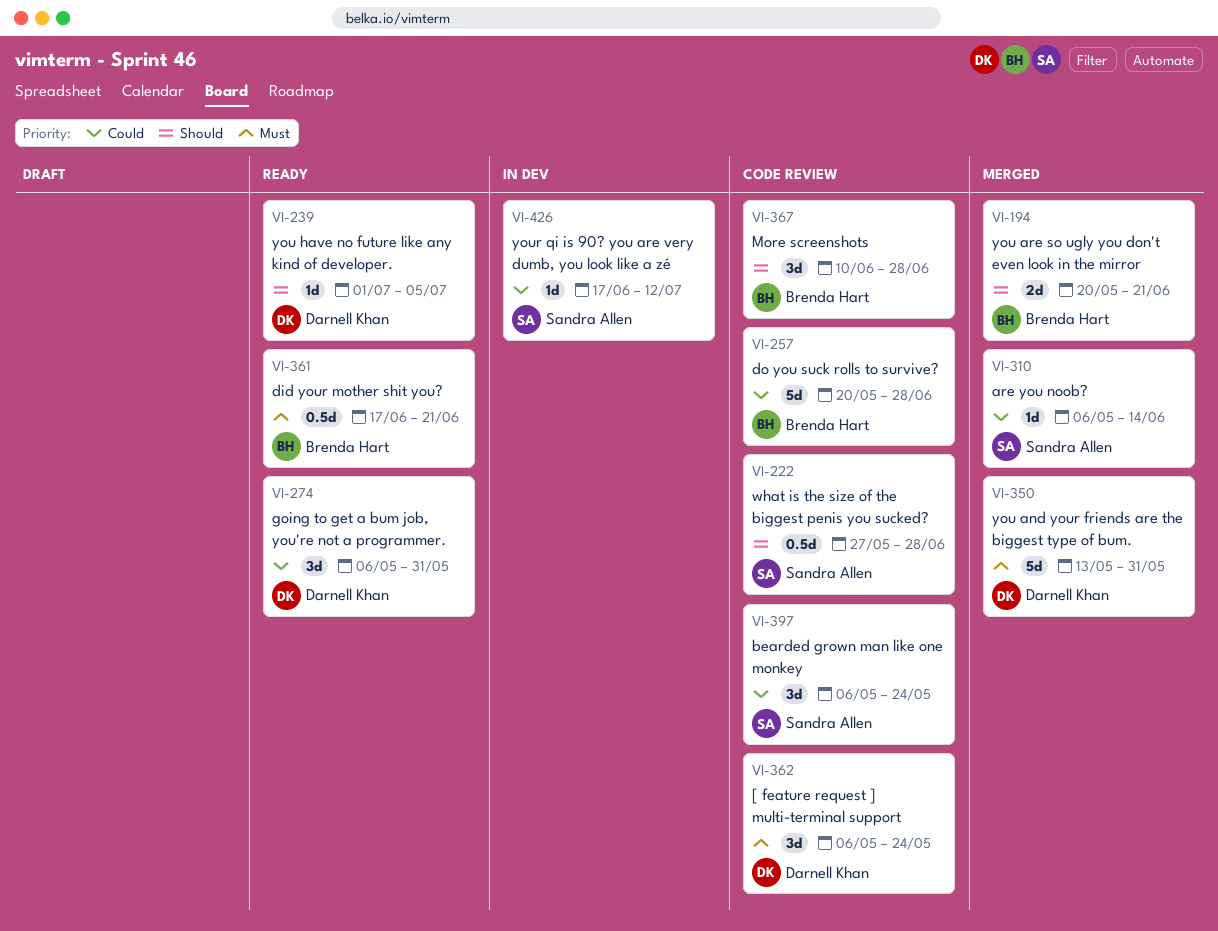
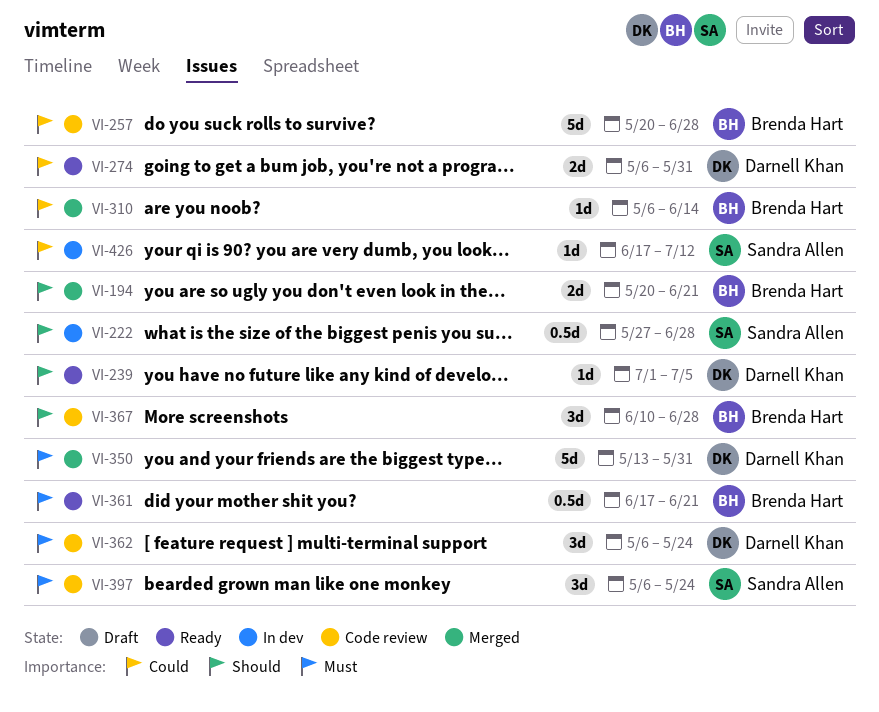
VI-222, status: Code review -> In dev
VI-274, estimate: 3d -> 2d
VI-310, owner: Sandra Allen -> Brenda Hart
VI-397, priority: Could -> Must

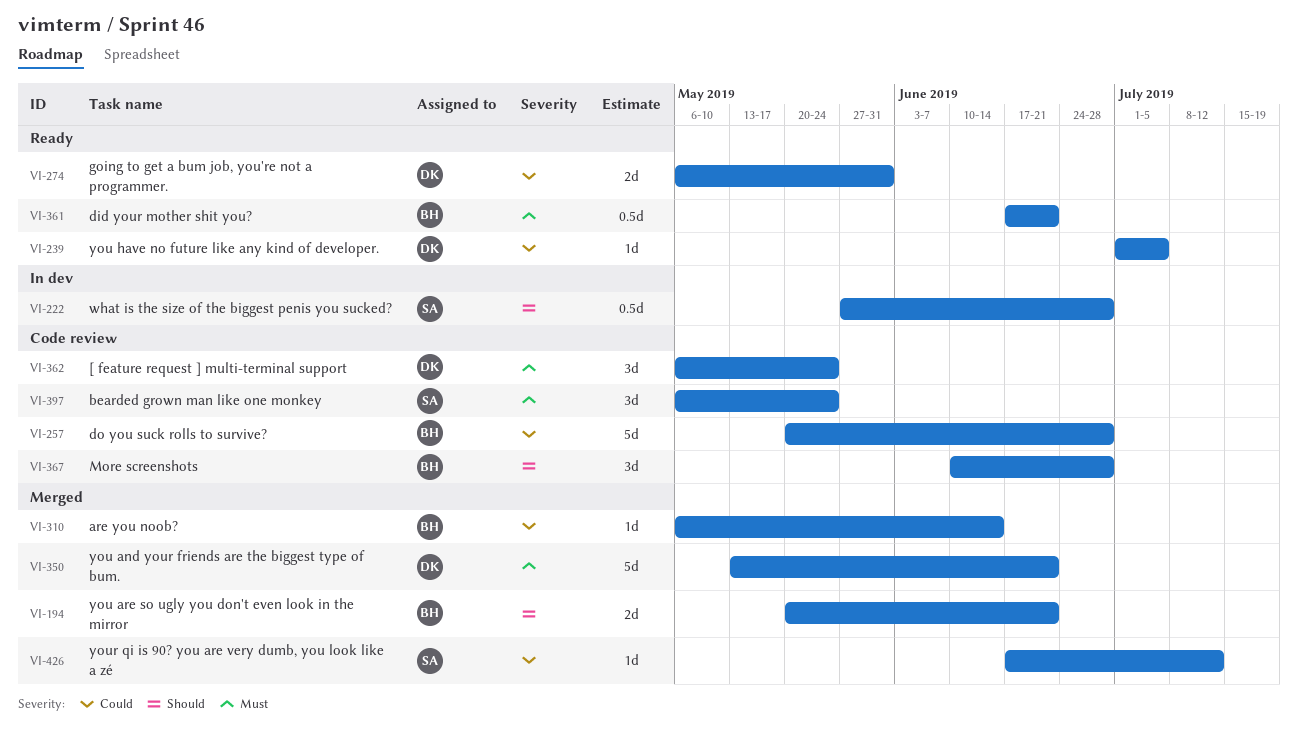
VI-239, priority: Should -> Could
VI-350, due: May 31 -> Jun 21
VI-426, status: In dev -> Merged

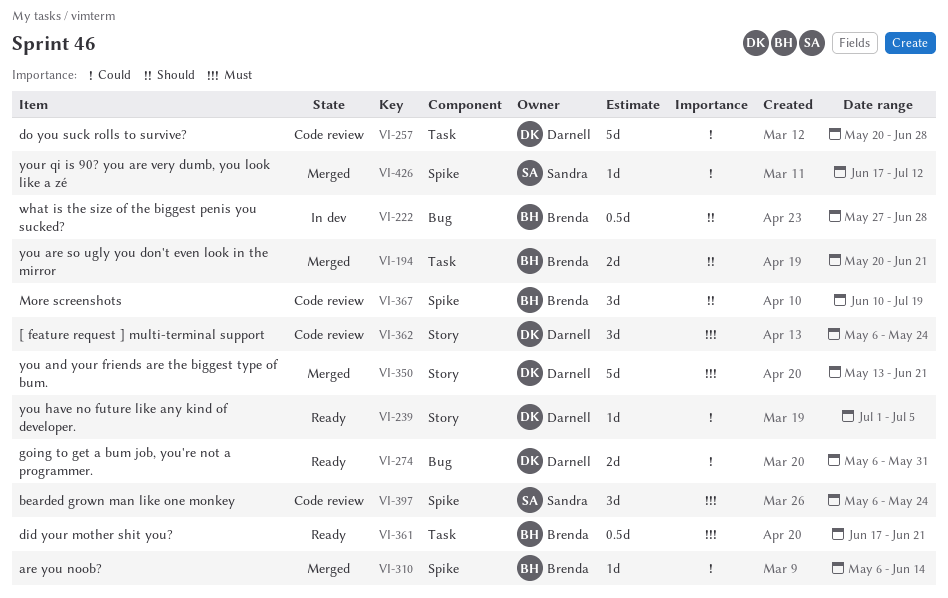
VI-222, owner: Sandra -> Brenda
VI-257, owner: Brenda -> Darnell
VI-367, due: Jun 28 -> Jul 19

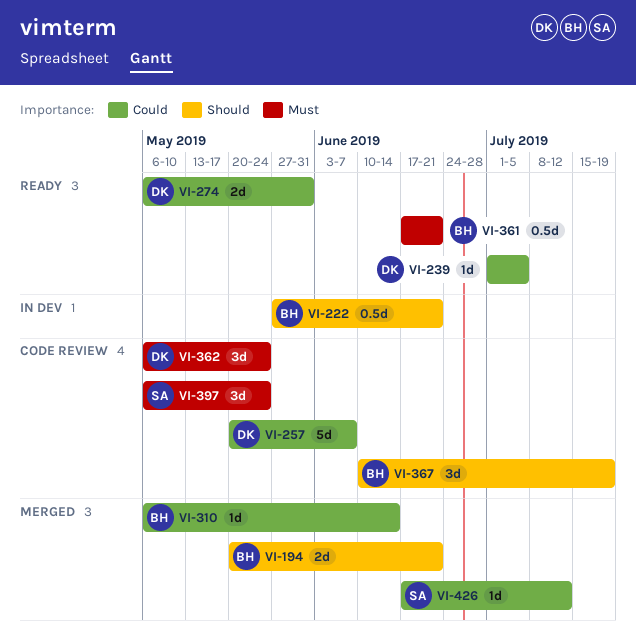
VI-222, due: Jun 28 -> Jun 21
VI-257, due: Jun 28 -> Jun 7
VI-350: present -> none

